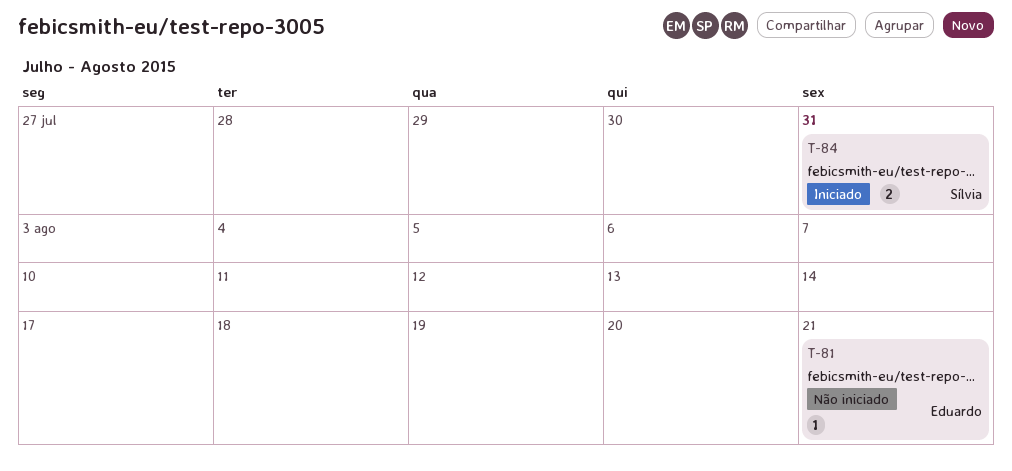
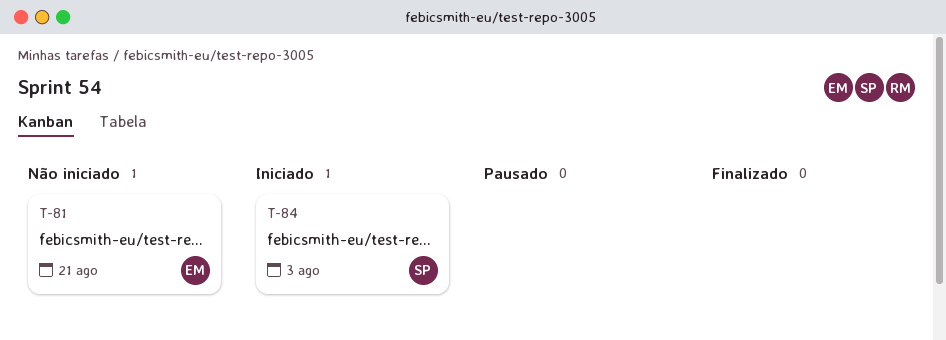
T-84, due: Jul 31 -> Aug 3

